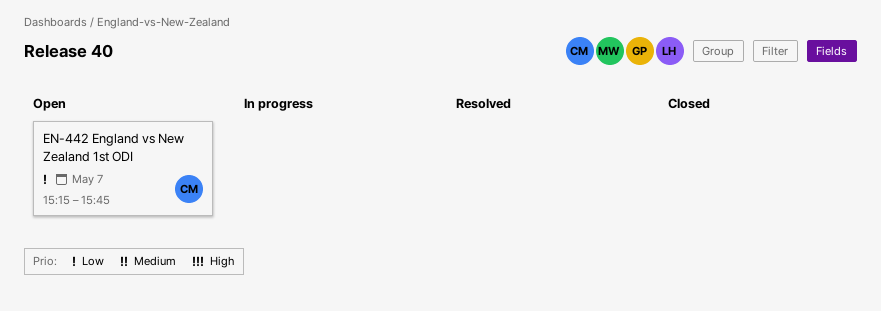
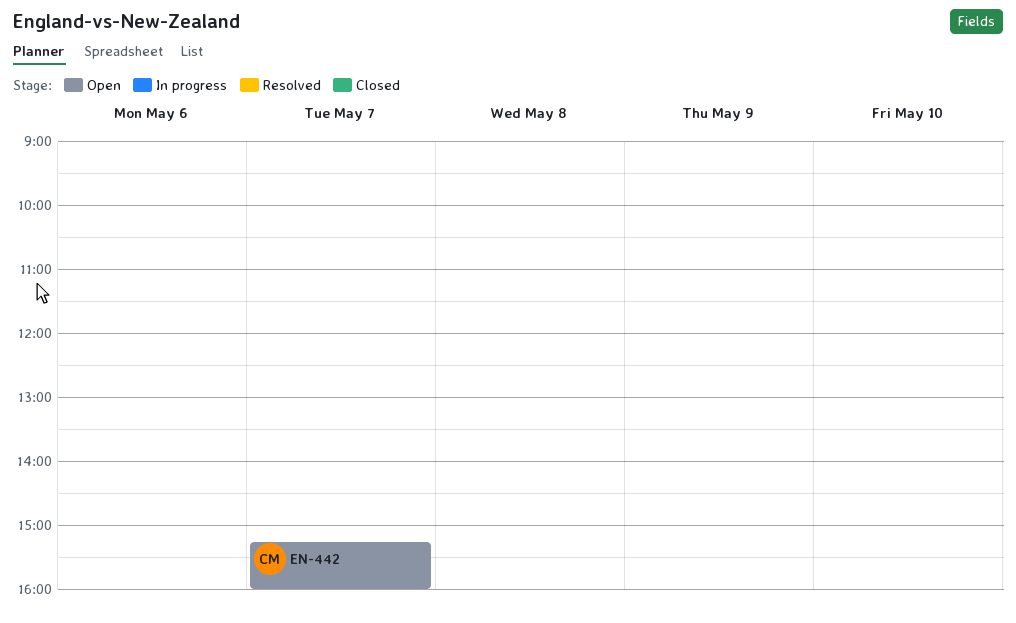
EN-442, ends: 15:45 -> 16:00

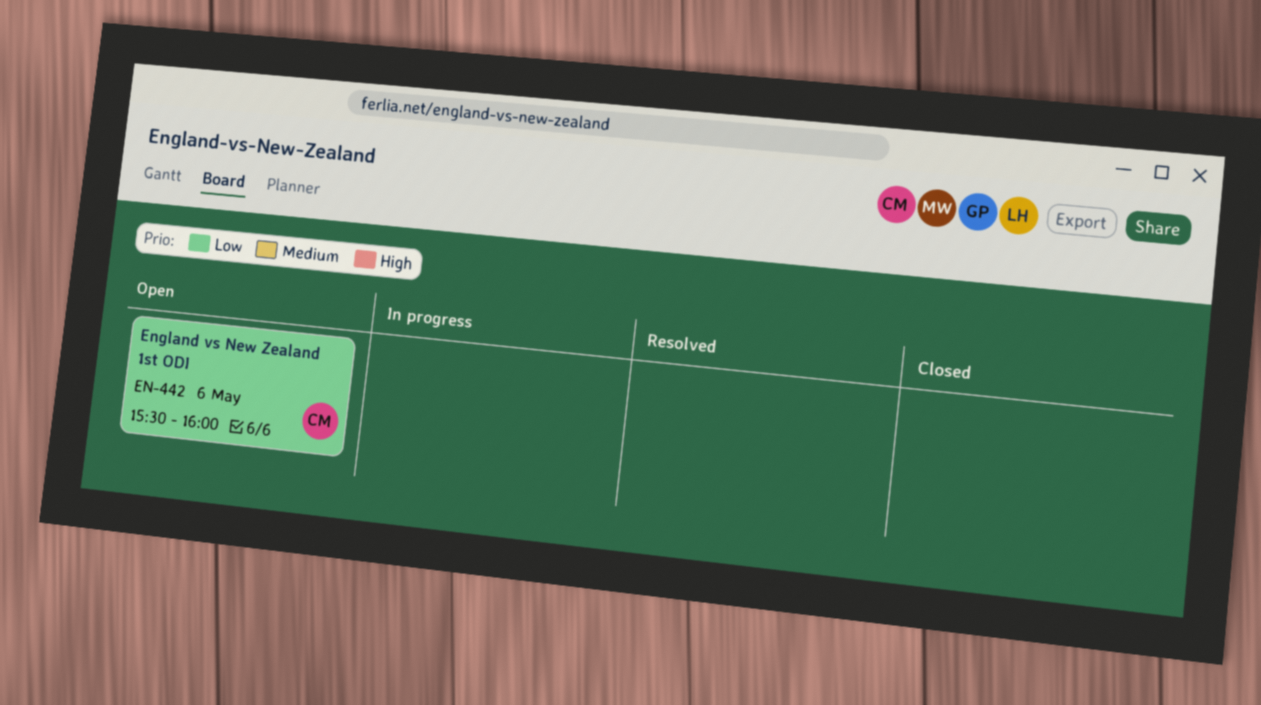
EN-442, day: May 7 -> May 6
EN-442, begins: 15:15 -> 15:30

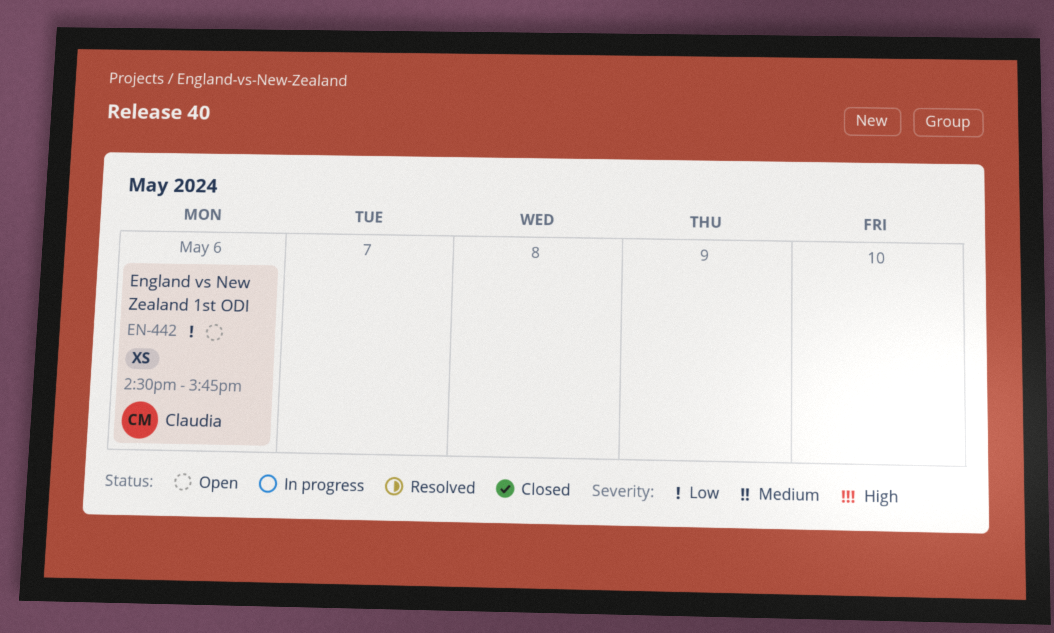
EN-442, begins: 15:30 -> 14:30
EN-442, ends: 16:00 -> 15:45

